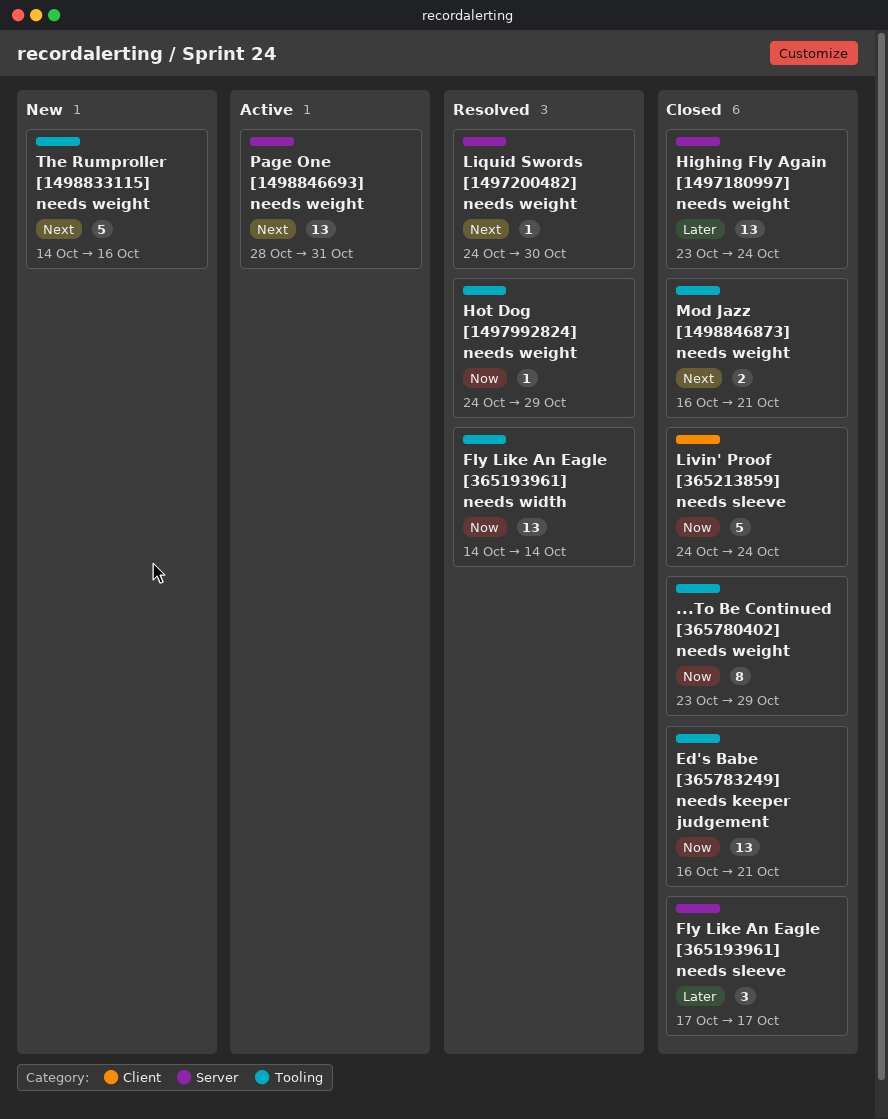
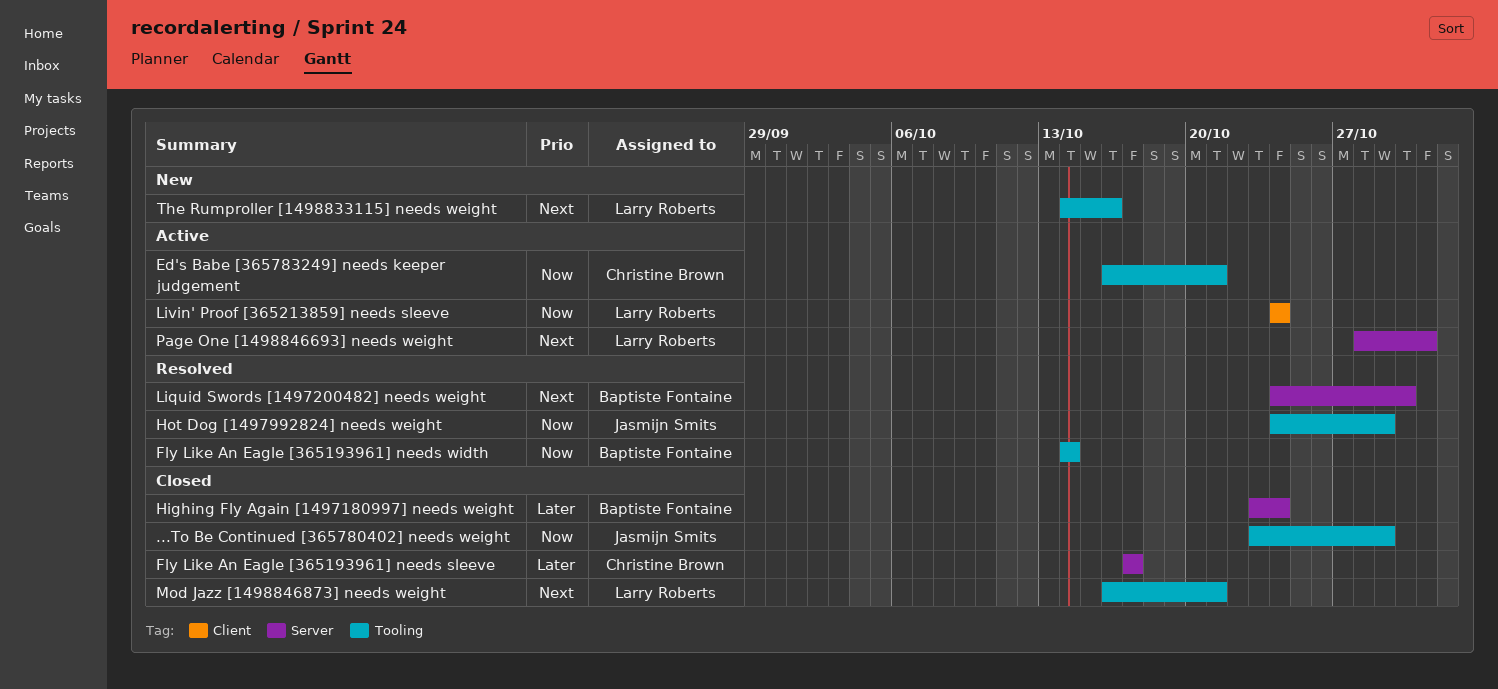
Ed's Babe [365783249] needs keeper judgement, status: Closed -> Active
Livin' Proof [365213859] needs sleeve, status: Closed -> Active

